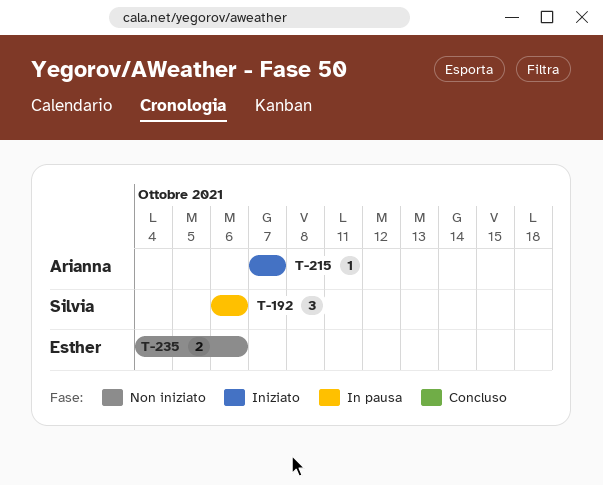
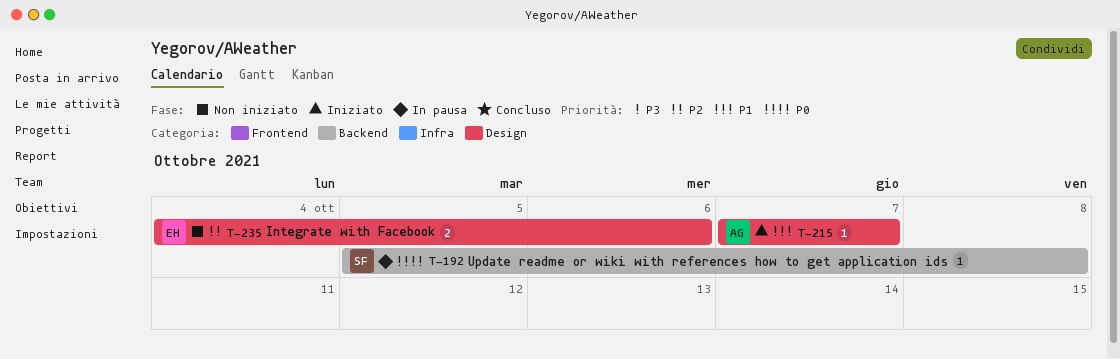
T-192, estimate: 3 -> 1
T-192, start: Oct 6 -> Oct 5
T-192, due: Oct 6 -> Oct 8

